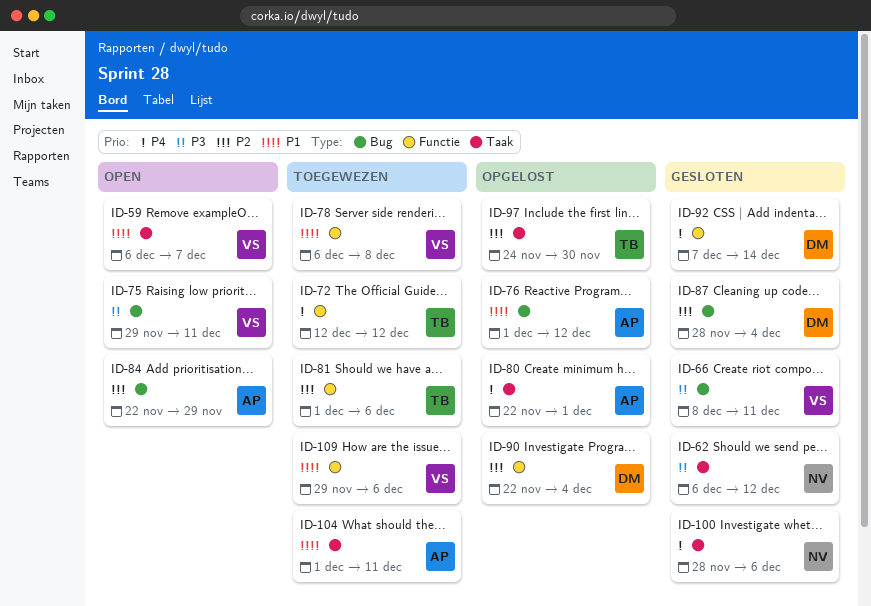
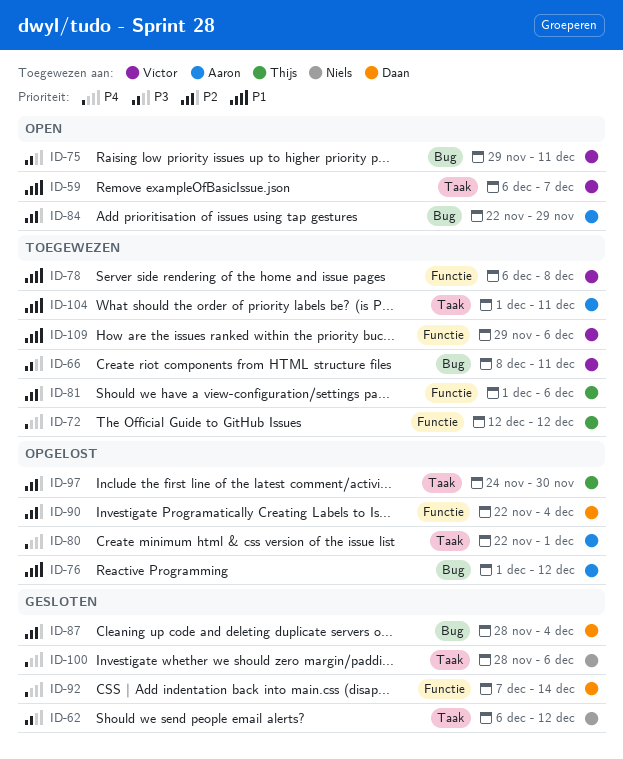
ID-66, status: Gesloten -> Toegewezen

